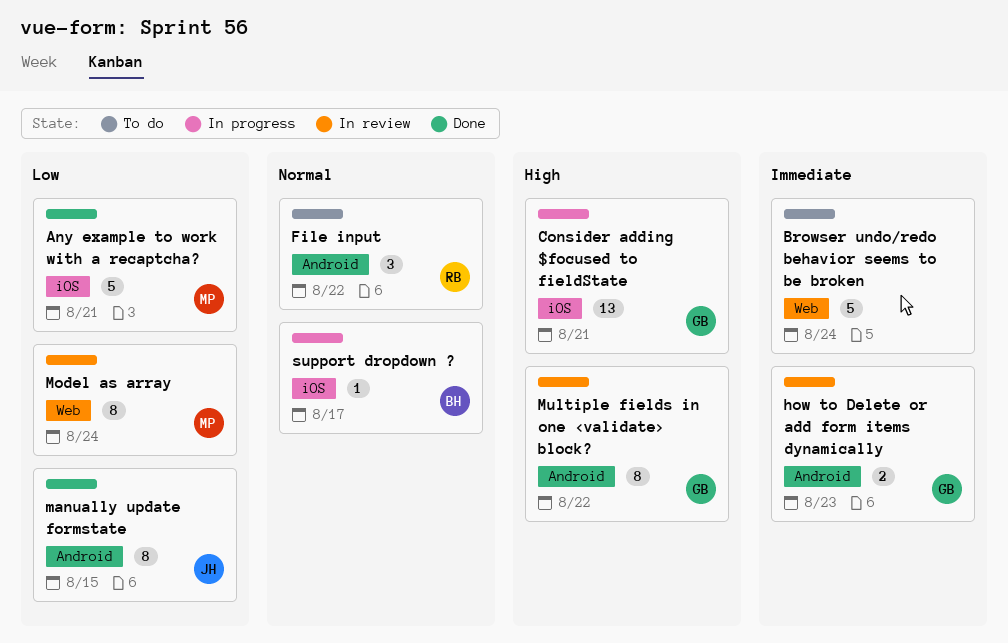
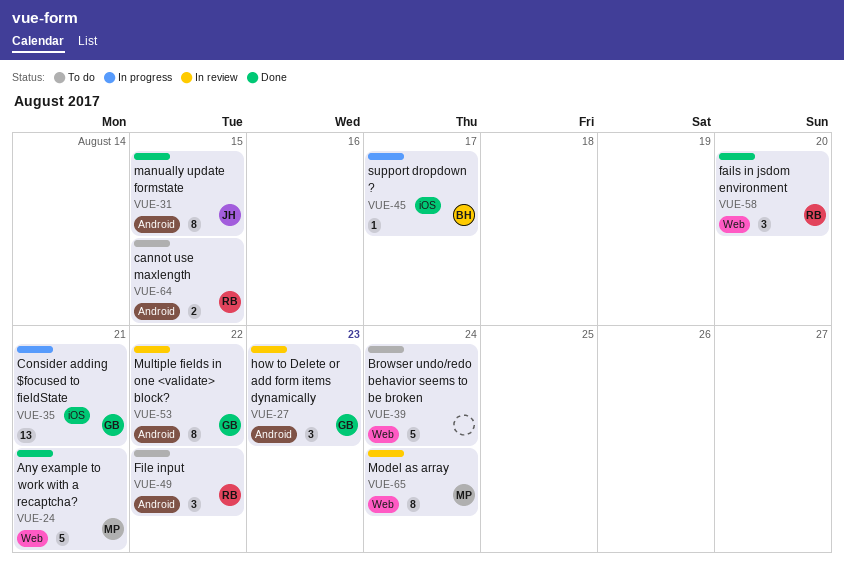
Any example to work with a recaptcha?, label: iOS -> Web
cannot use maxlength: none -> present
fails in jsdom environment: none -> present
how to Delete or add form items dynamically, estimate: 2 -> 3

